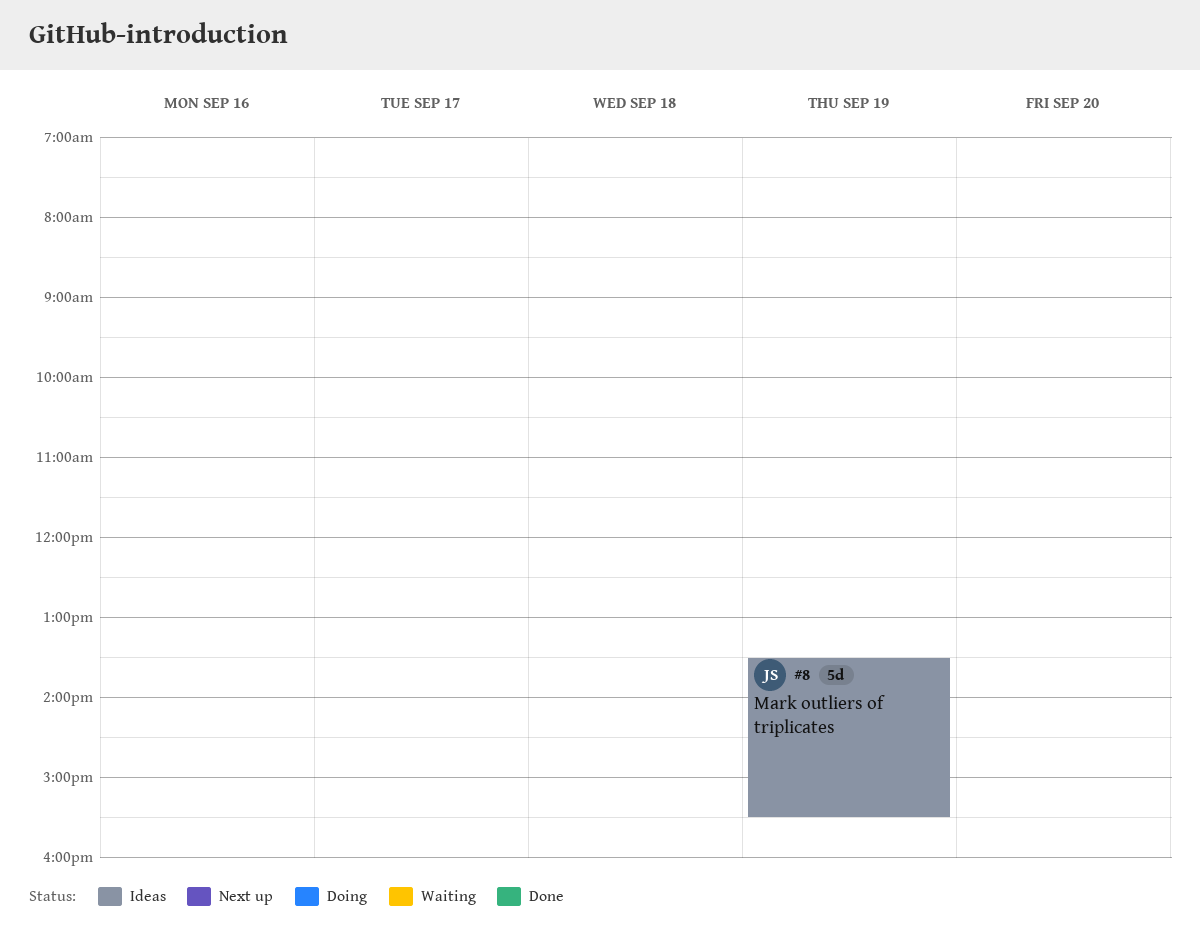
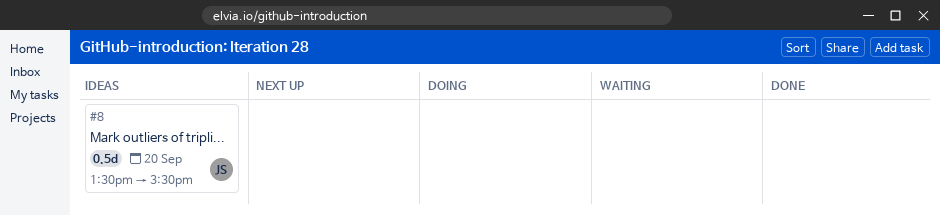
#8, estimate: 5d -> 0.5d
#8, day: Sep 19 -> Sep 20

